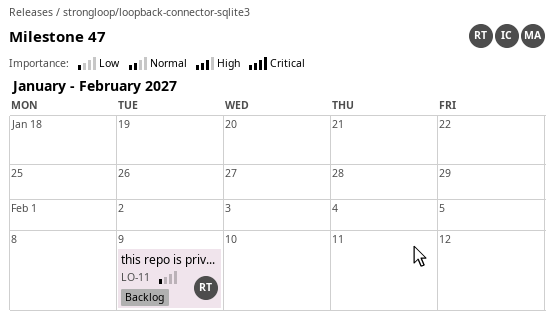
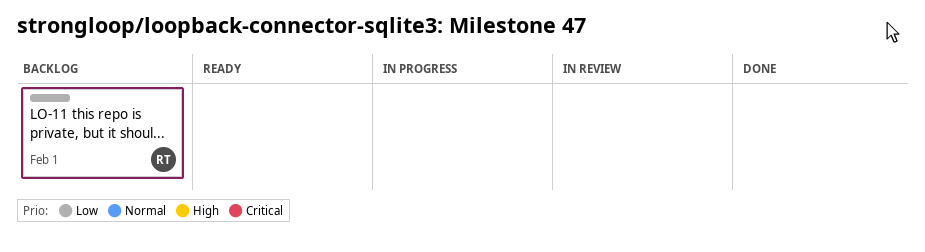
LO-11, due: Feb 9 -> Feb 1

